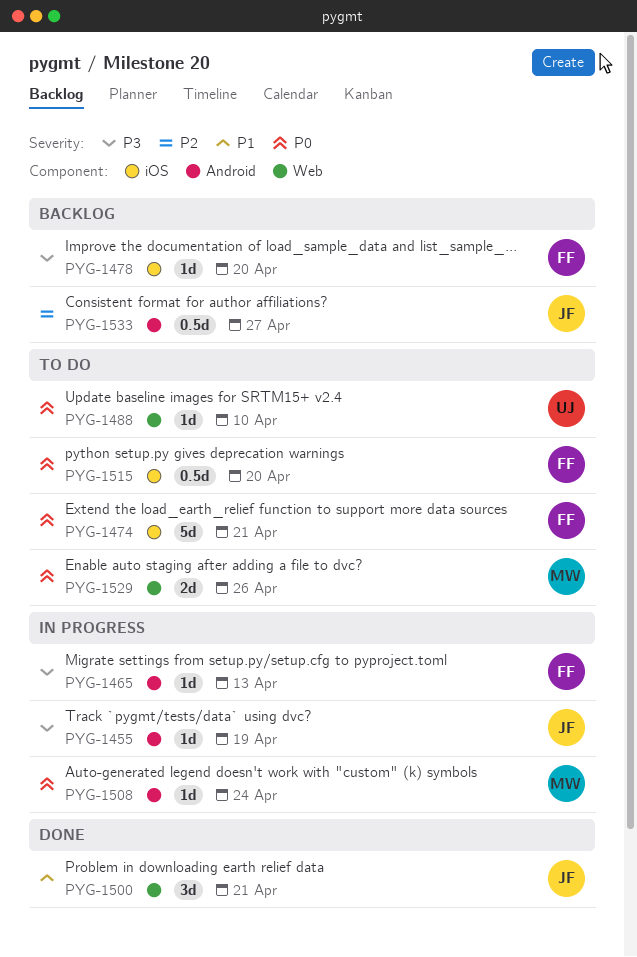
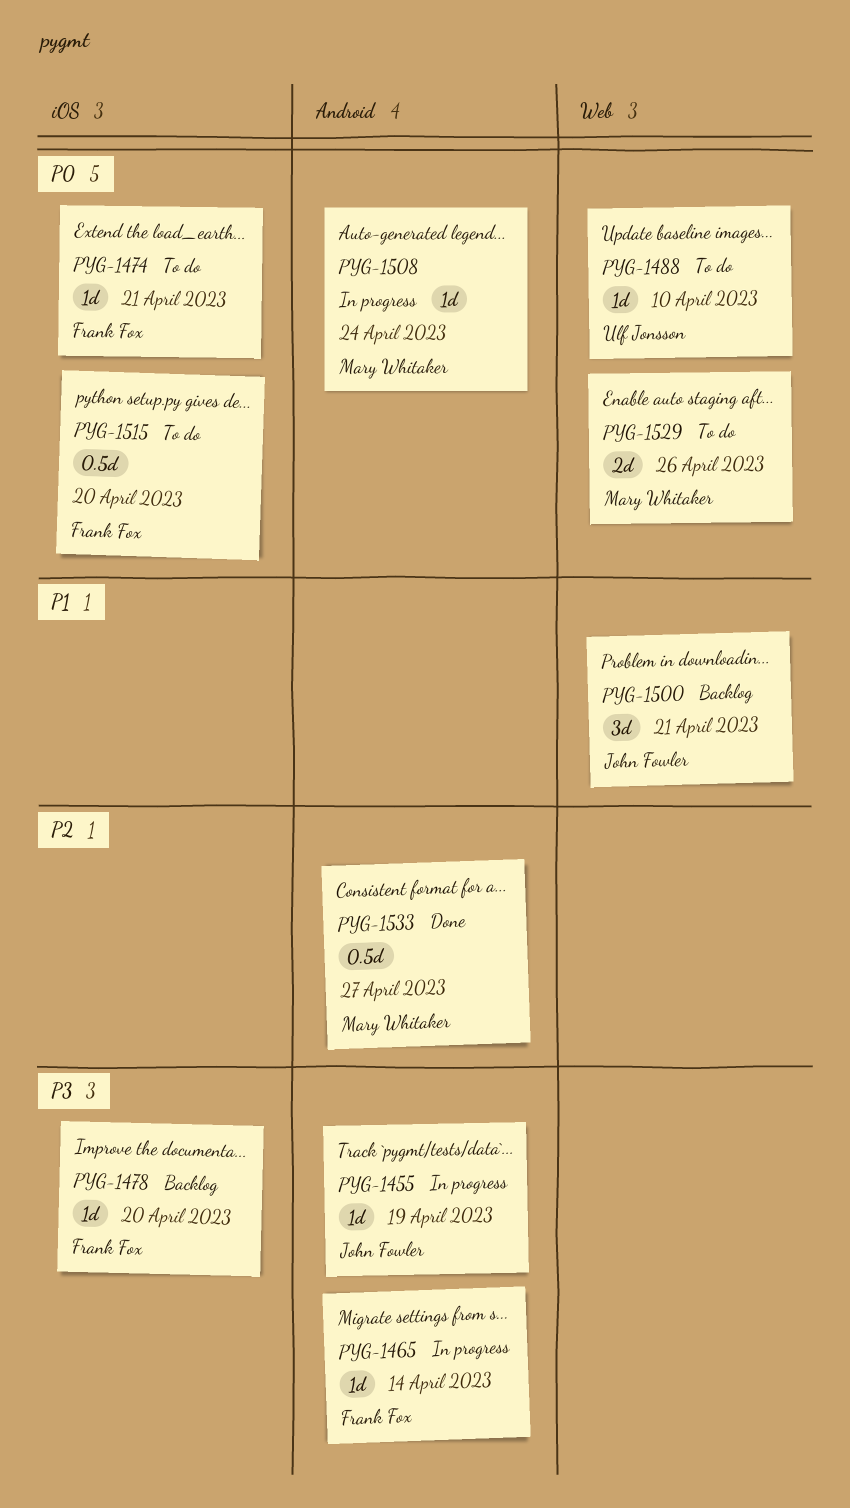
PYG-1465, due: Apr 13 -> Apr 14
PYG-1474, estimate: 5d -> 1d
PYG-1500, status: Done -> Backlog
PYG-1533, status: Backlog -> Done
PYG-1533, owner: John Fowler -> Mary Whitaker

